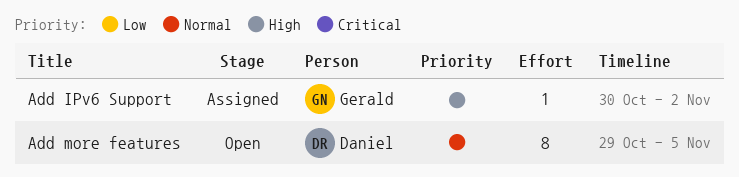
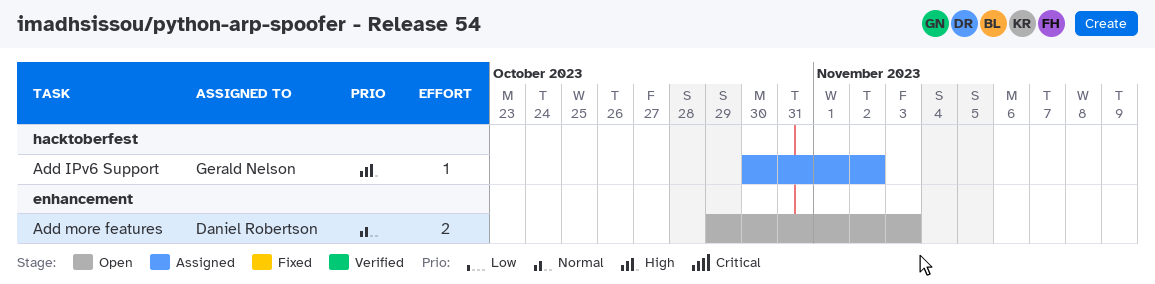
Add more features, estimate: 8 -> 2
Add more features, due: Nov 5 -> Nov 3

